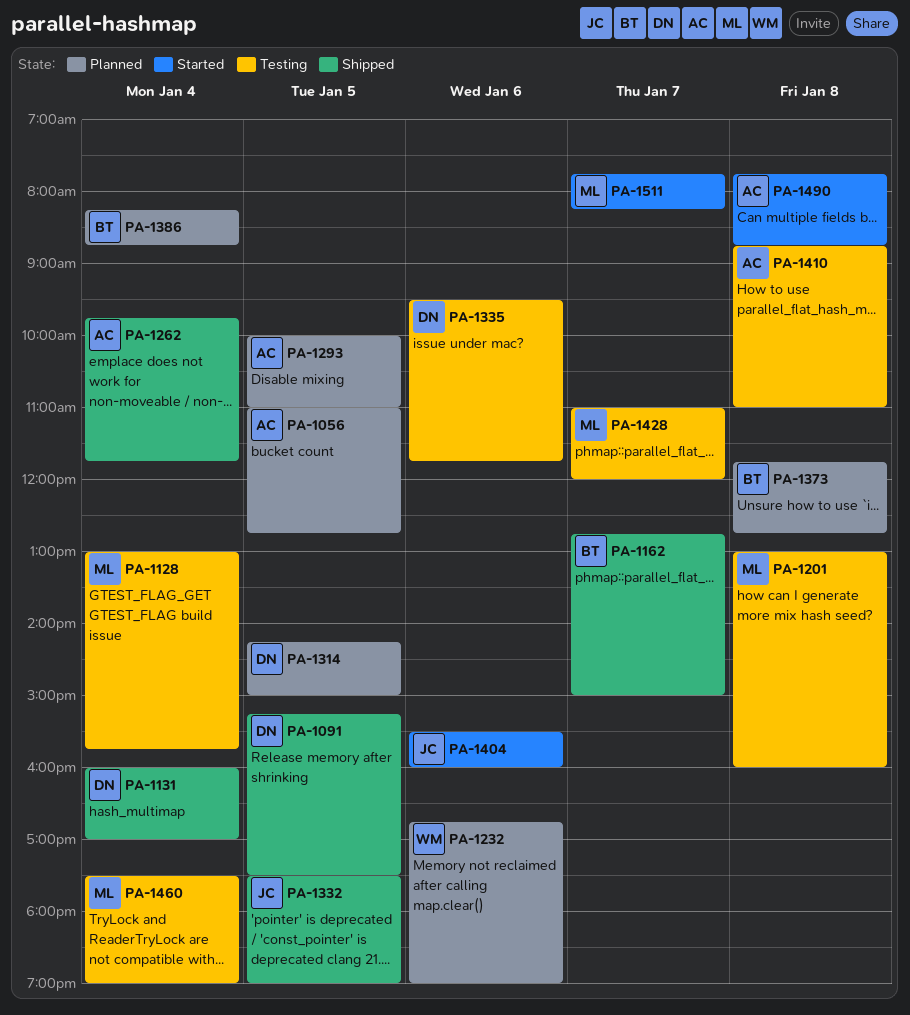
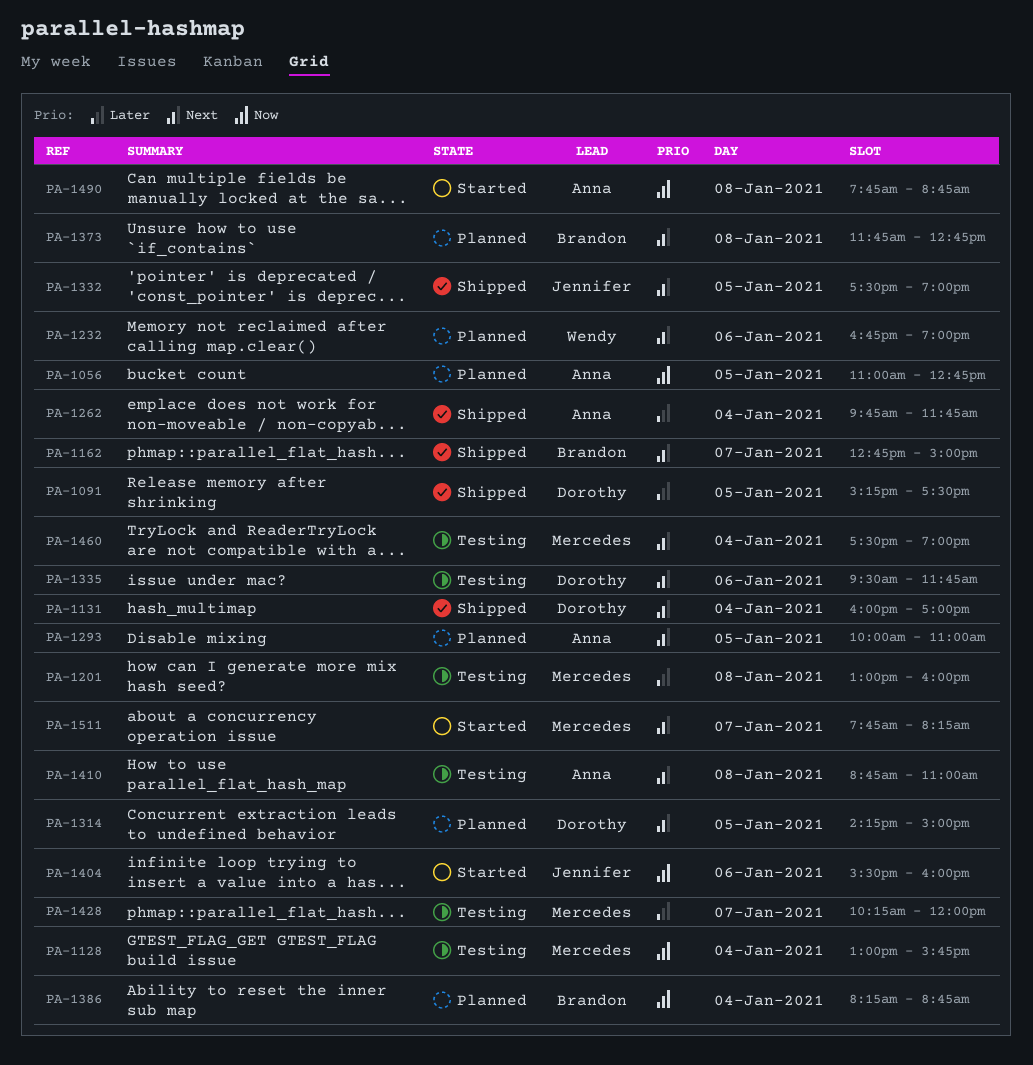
PA-1428, begins: 11:00 -> 10:15

